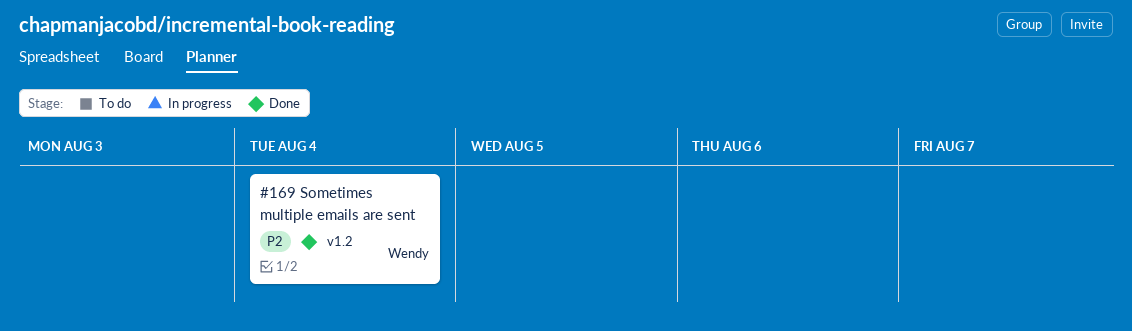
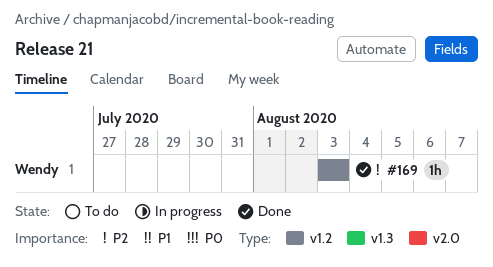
#169, due: Aug 4 -> Aug 3

